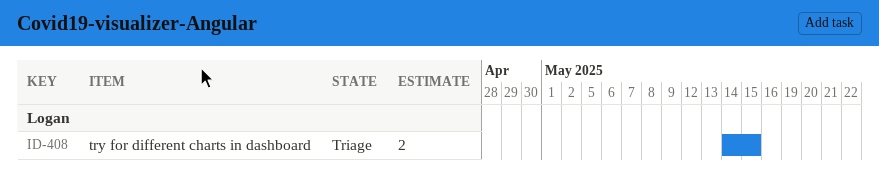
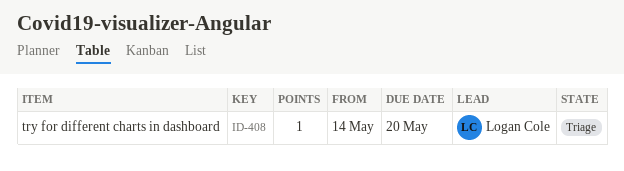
ID-408, estimate: 2 -> 1
ID-408, due: May 15 -> May 20

